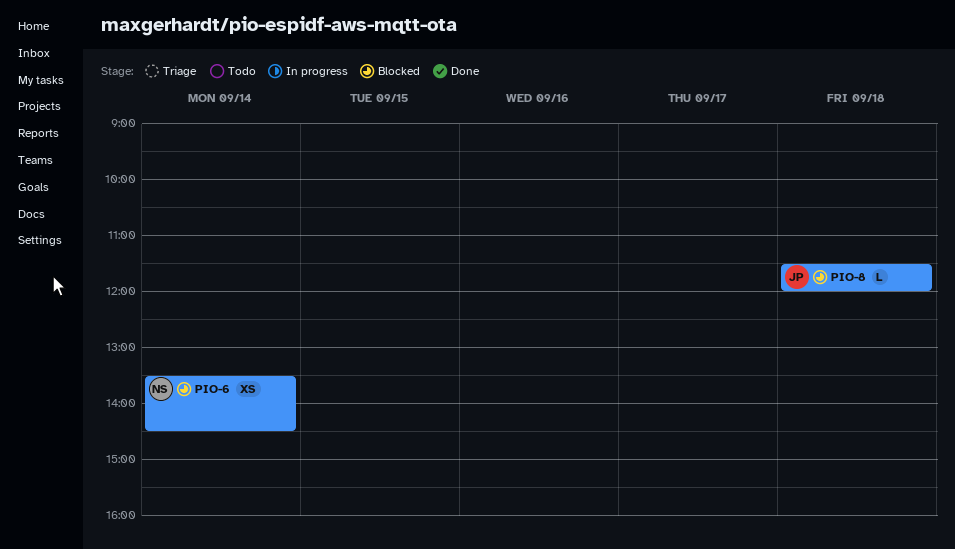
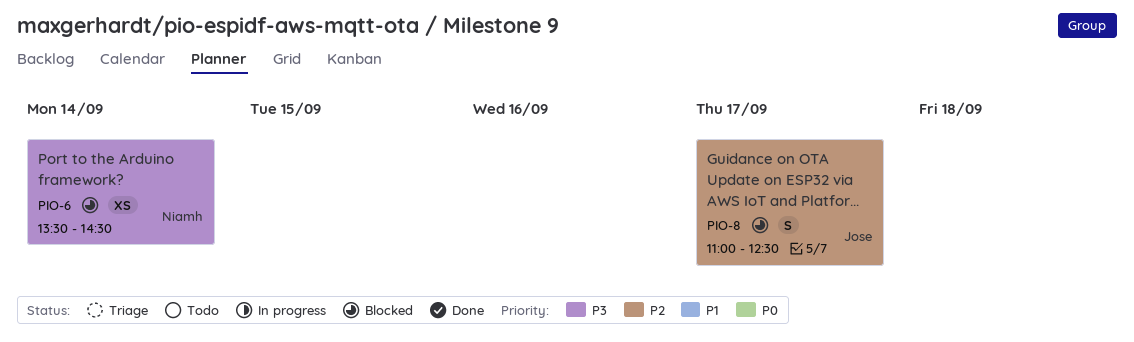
PIO-8, estimate: L -> S
PIO-8, day: Sep 18 -> Sep 17
PIO-8, begins: 11:30 -> 11:00
PIO-8, ends: 12:00 -> 12:30

